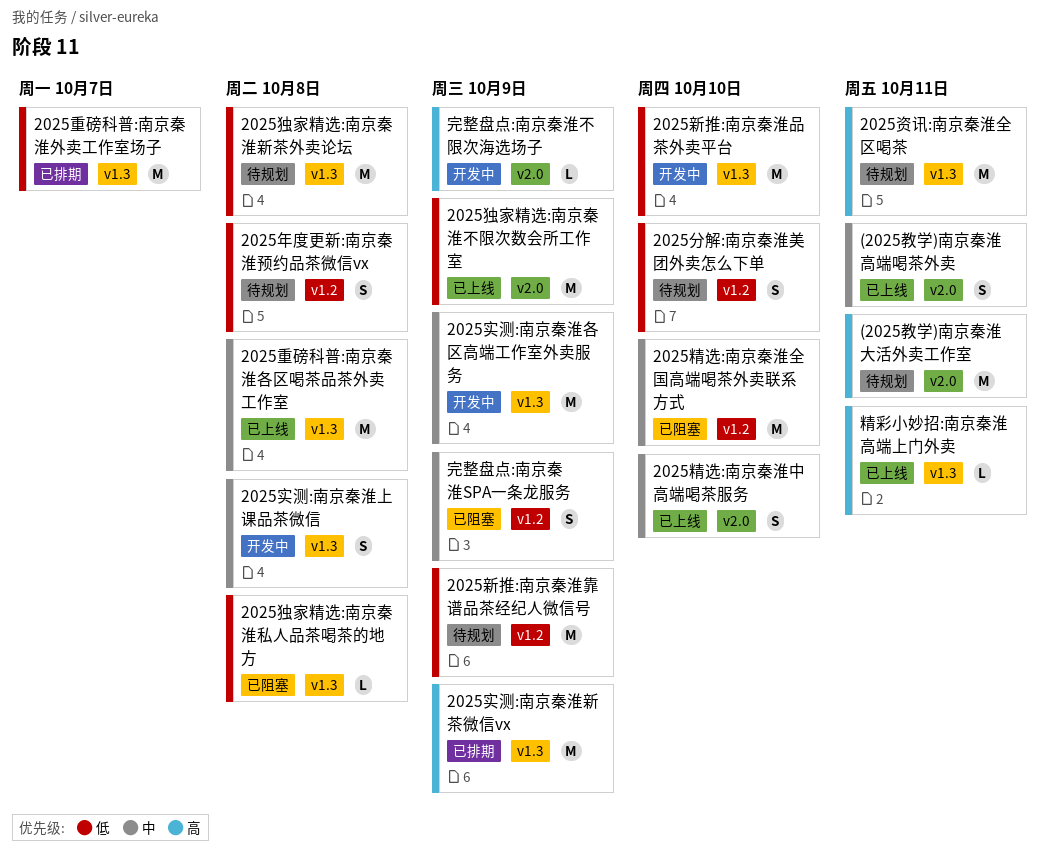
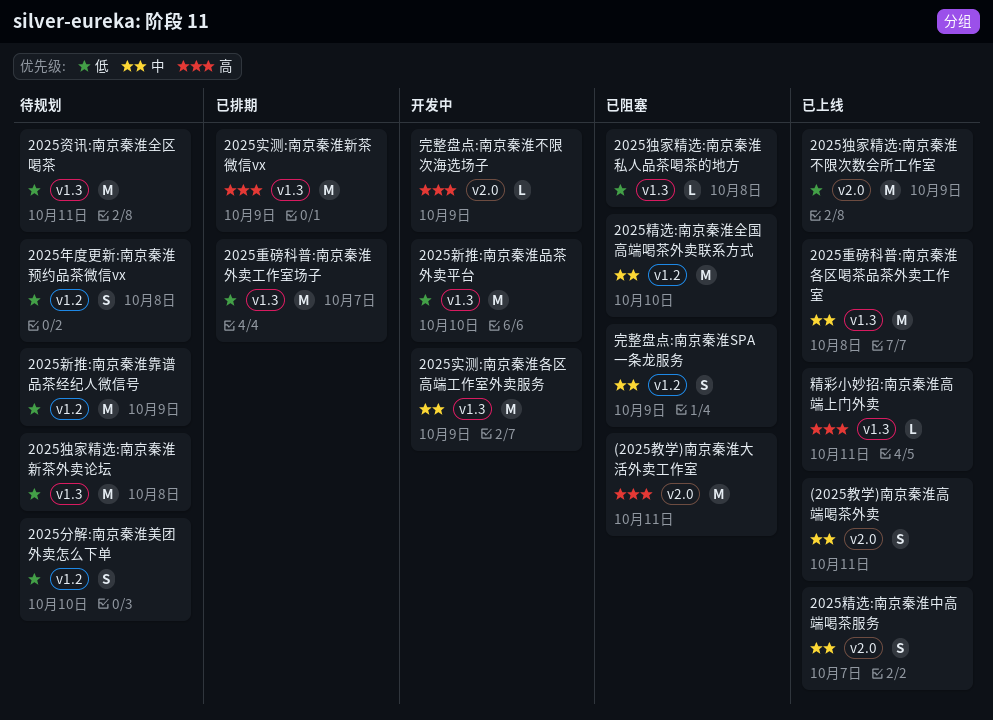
(2025教学)南京秦淮大活外卖工作室, status: 待规划 -> 已阻塞
2025实测:南京秦淮上课品茶微信: present -> none
2025精选:南京秦淮中高端喝茶服务, due: Oct 10 -> Oct 7
2025资讯:南京秦淮全区喝茶, priority: 高 -> 低

